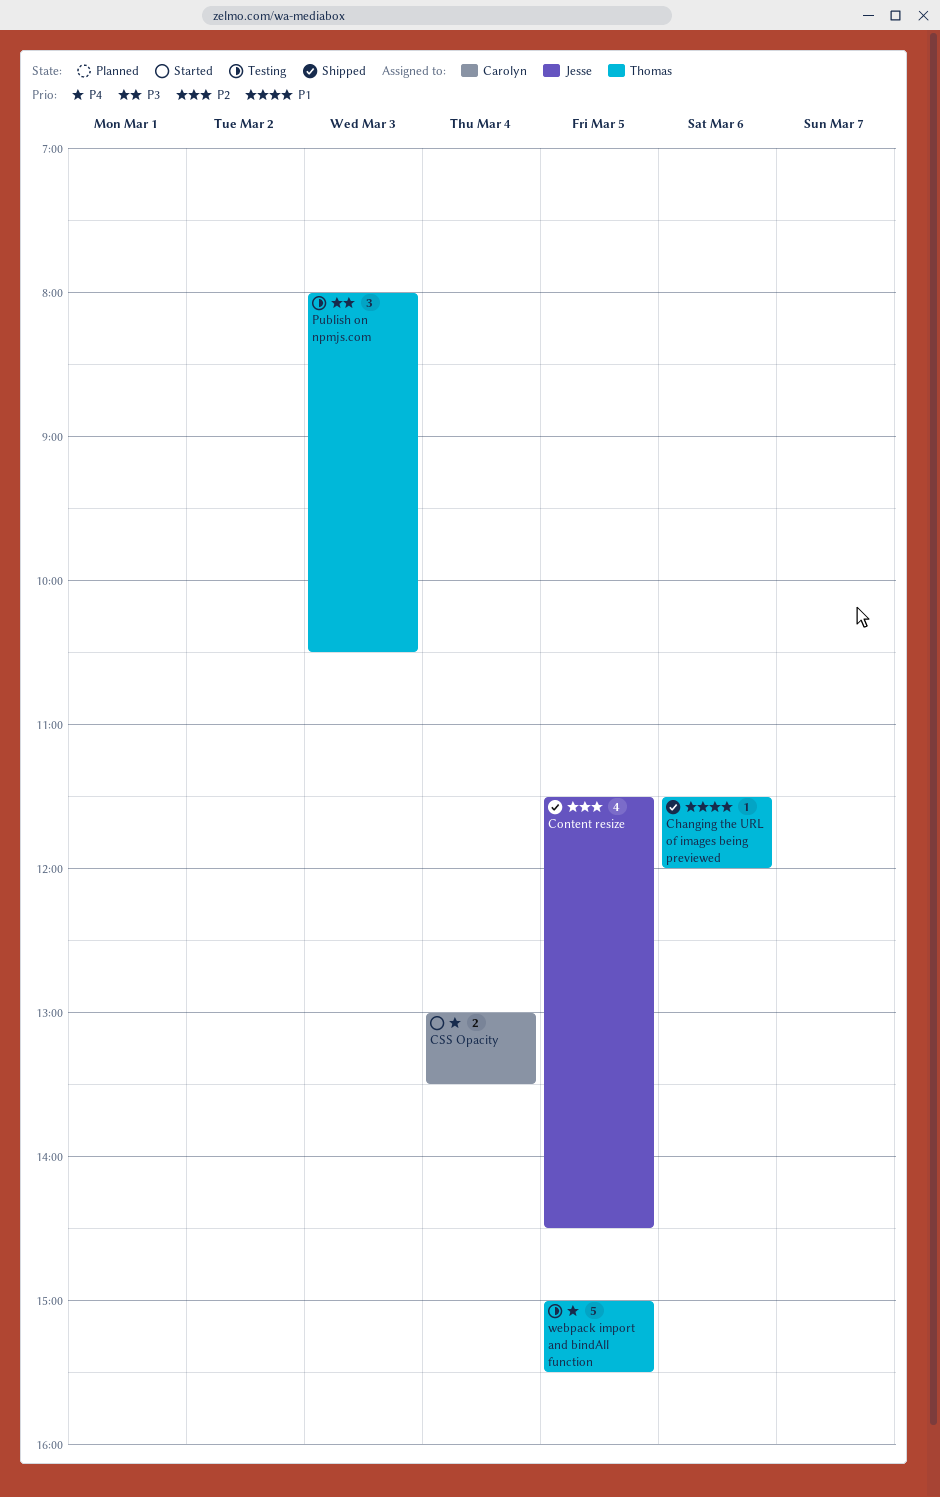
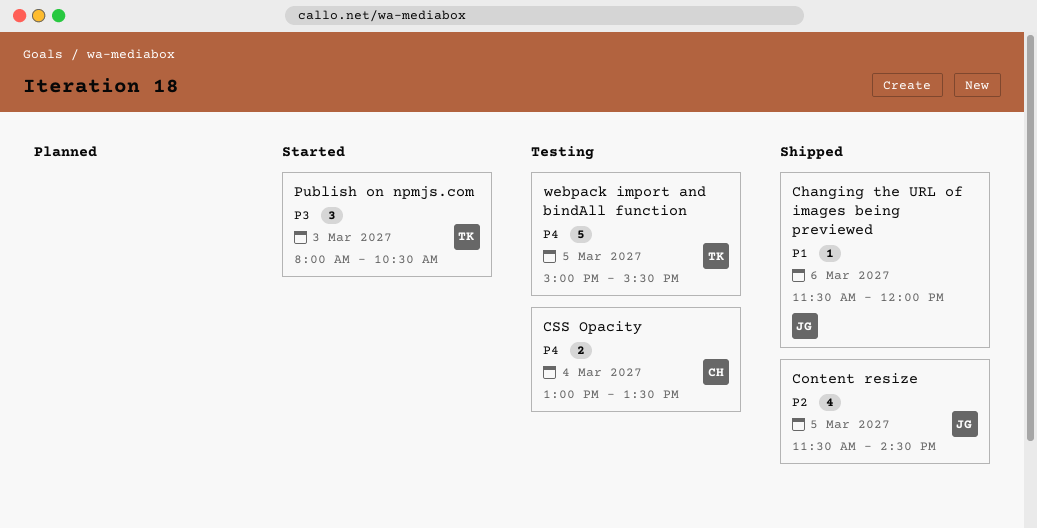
Changing the URL of images being previewed, owner: Thomas -> Jesse
CSS Opacity, status: Started -> Testing
Publish on npmjs.com, status: Testing -> Started

